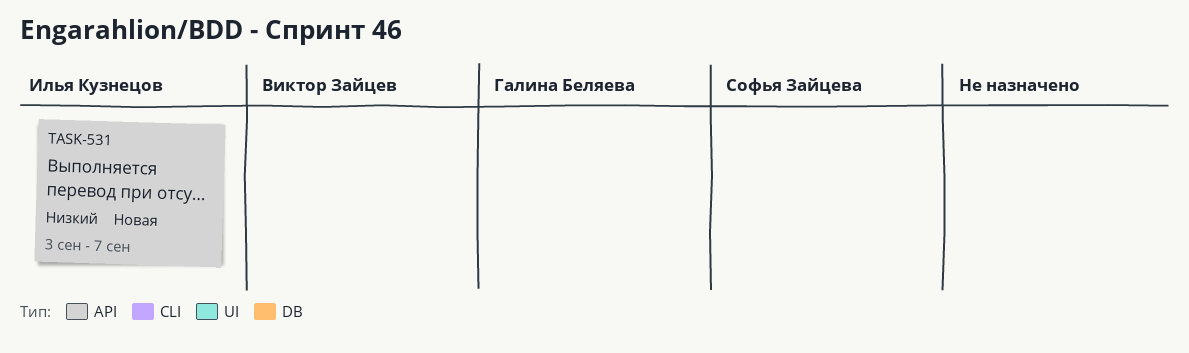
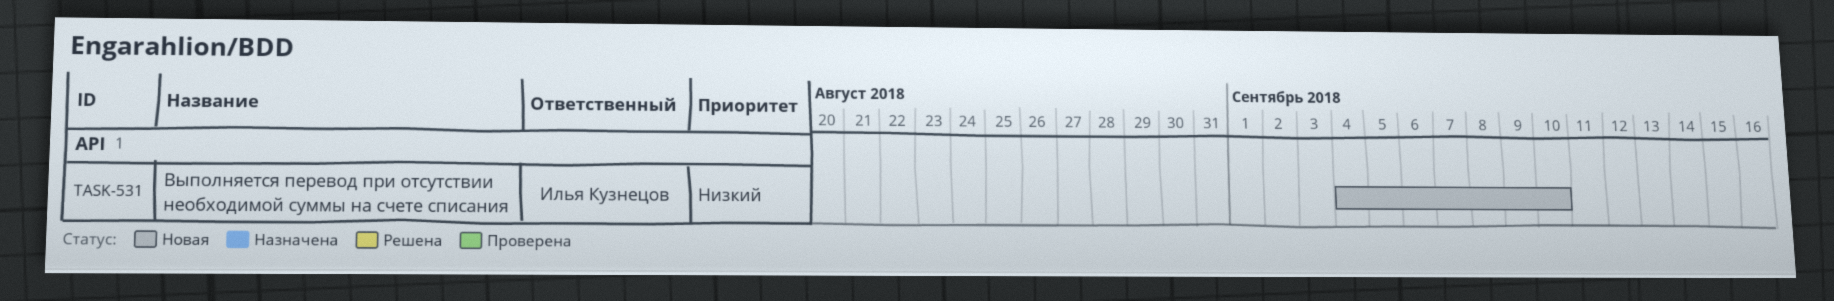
TASK-531, start: Sep 3 -> Sep 4
TASK-531, due: Sep 7 -> Sep 10

